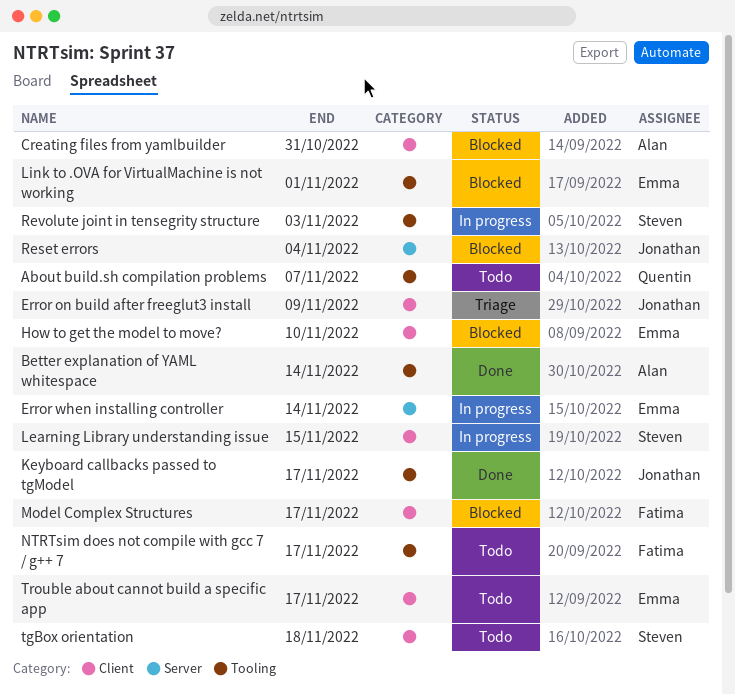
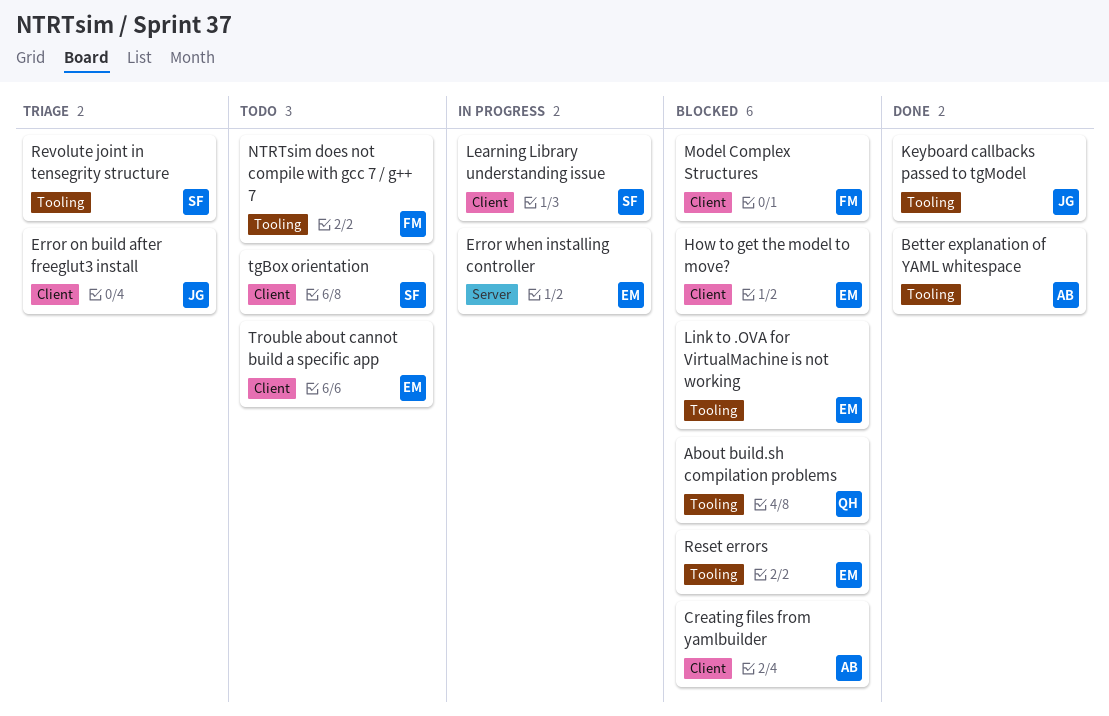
About build.sh compilation problems, status: Todo -> Blocked
Reset errors, owner: Jonathan -> Emma
Reset errors, label: Server -> Tooling
Revolute joint in tensegrity structure, status: In progress -> Triage

